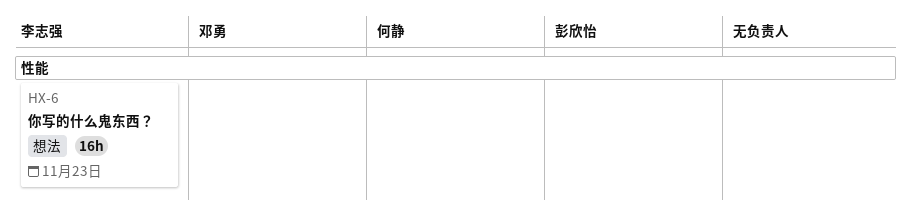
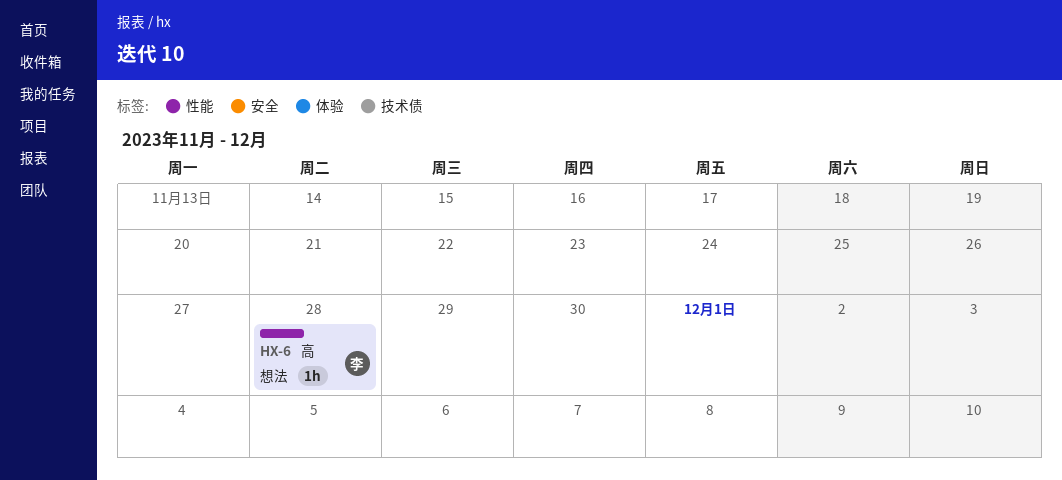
HX-6, estimate: 16h -> 1h
HX-6, due: Nov 23 -> Nov 28

